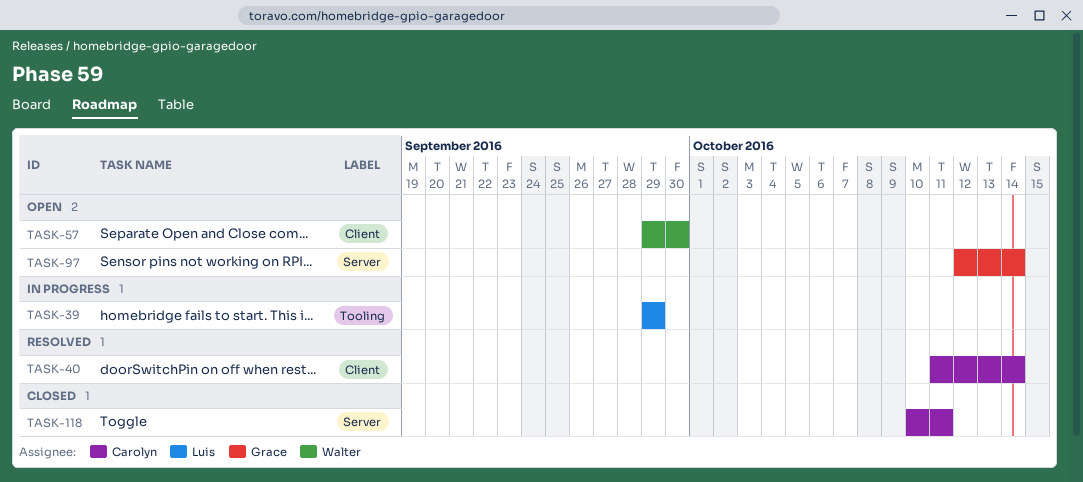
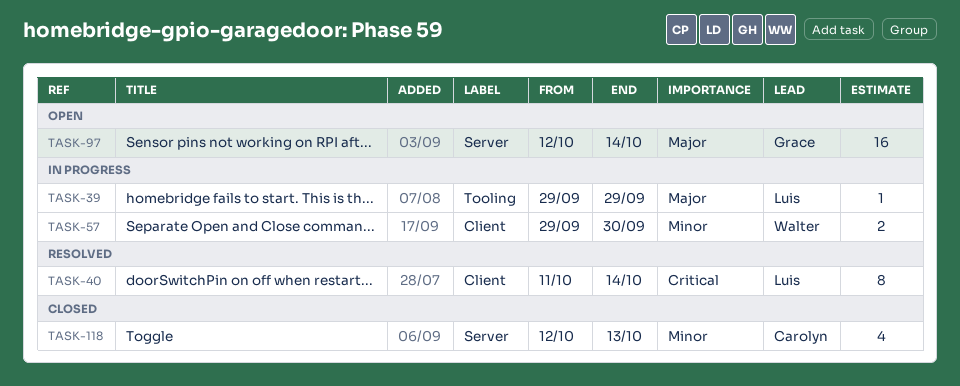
TASK-40, owner: Carolyn -> Luis
TASK-57, status: Open -> In progress
TASK-118, start: Oct 10 -> Oct 12
TASK-118, due: Oct 11 -> Oct 13

